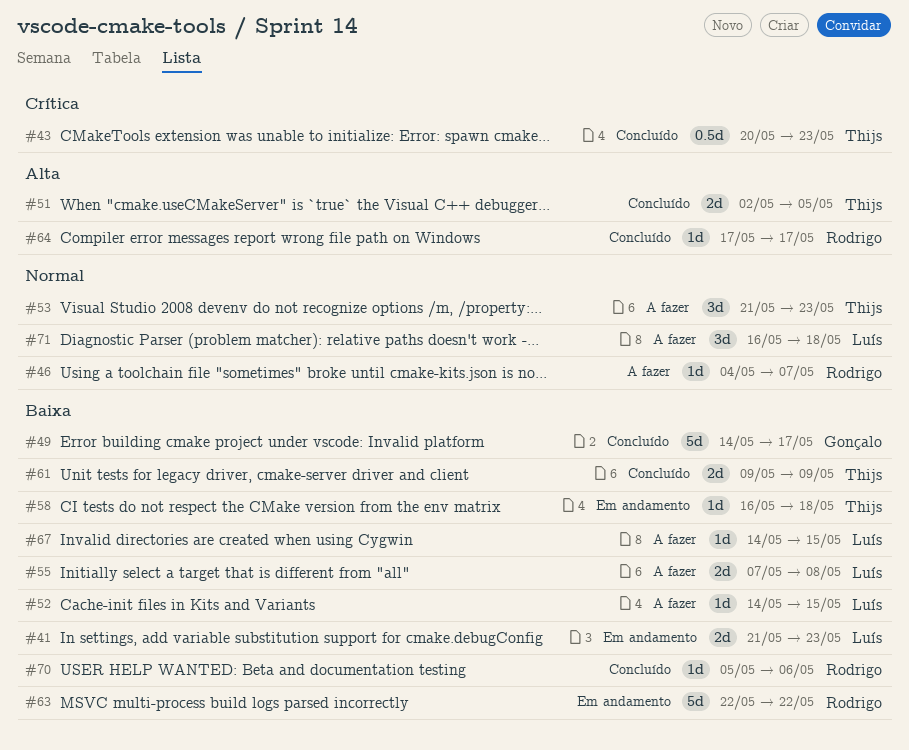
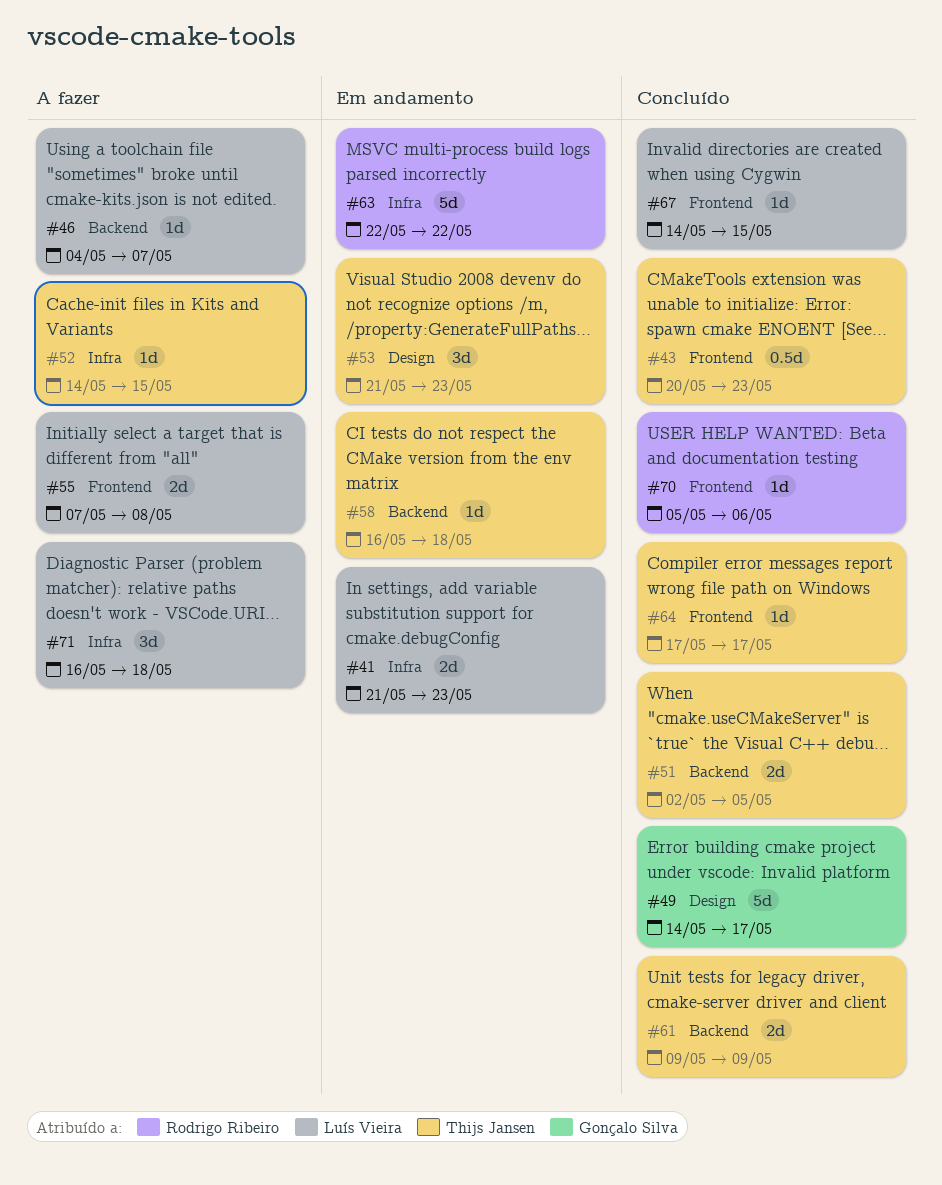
#46, owner: Rodrigo Ribeiro -> Luís Vieira
#52, owner: Luís Vieira -> Thijs Jansen
#53, status: A fazer -> Em andamento
#64, owner: Rodrigo Ribeiro -> Thijs Jansen
#67, status: A fazer -> Concluído

